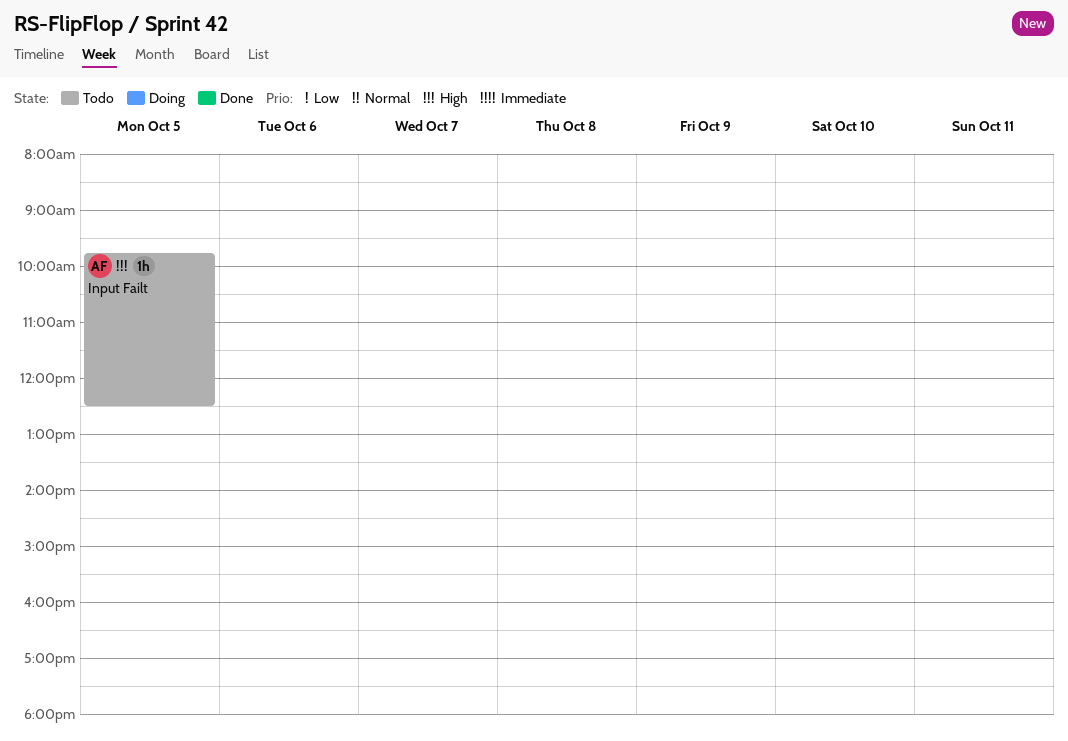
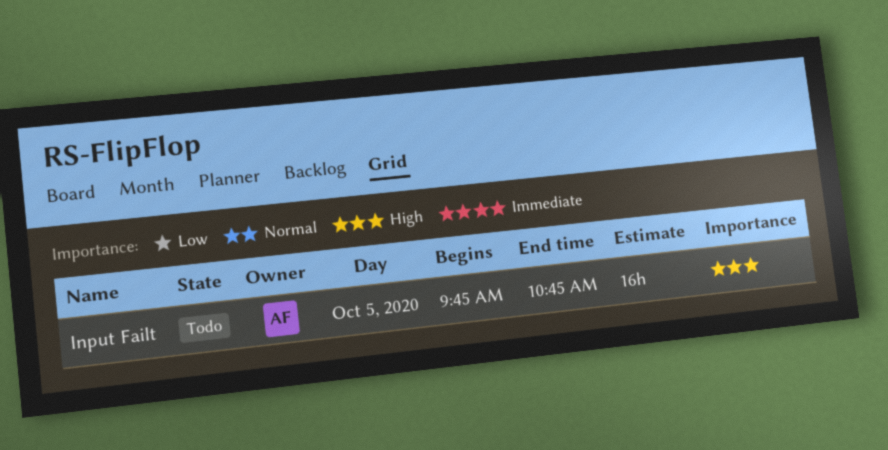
Input Failt, estimate: 1h -> 16h
Input Failt, ends: 12:30 -> 10:45

